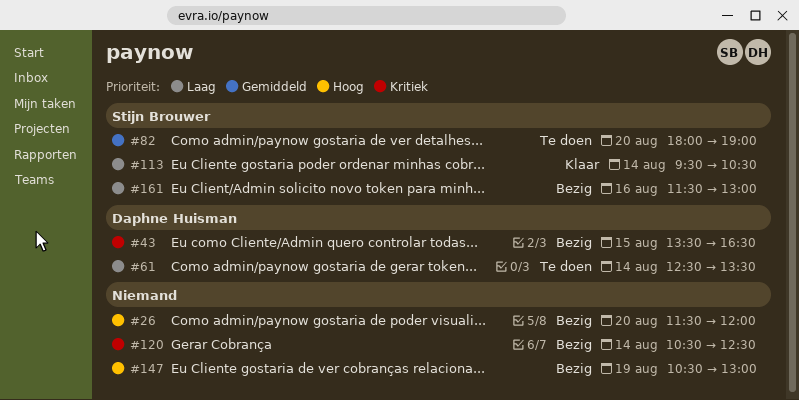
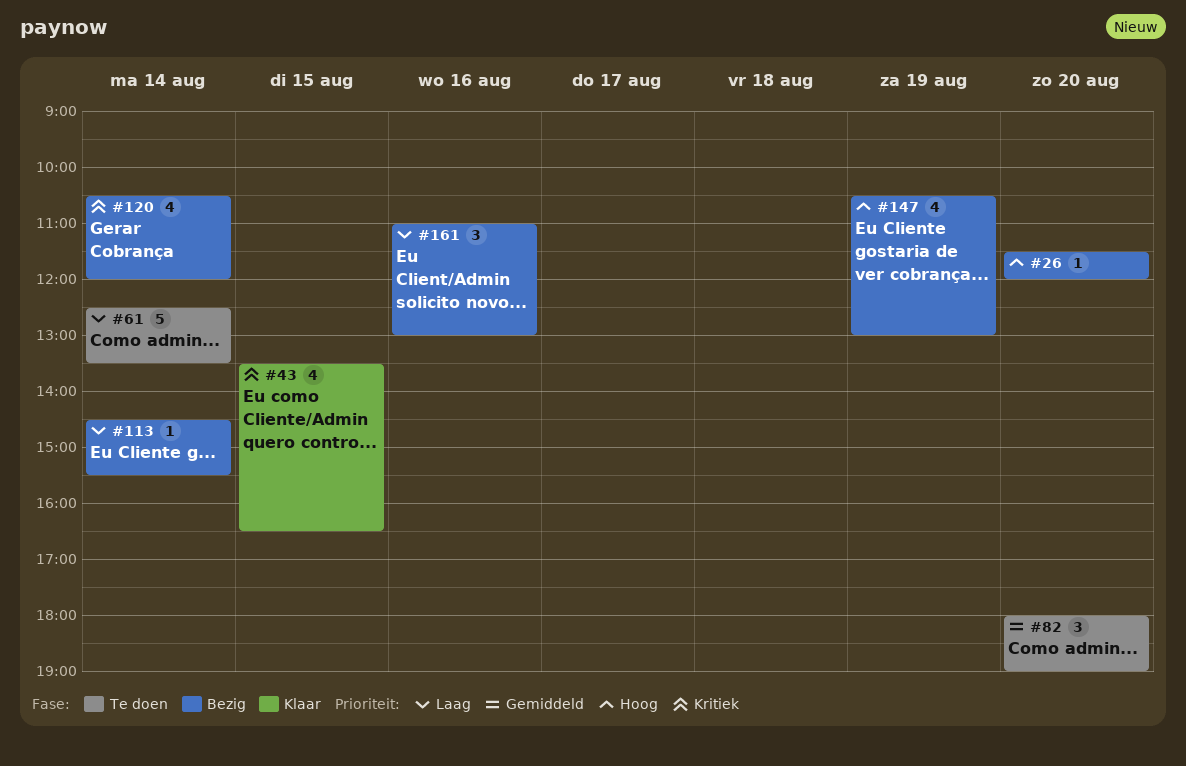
#43, status: Bezig -> Klaar
#113, status: Klaar -> Bezig
#113, begins: 09:30 -> 14:30
#113, ends: 10:30 -> 15:30
#120, ends: 12:30 -> 12:00
#161, begins: 11:30 -> 11:00

